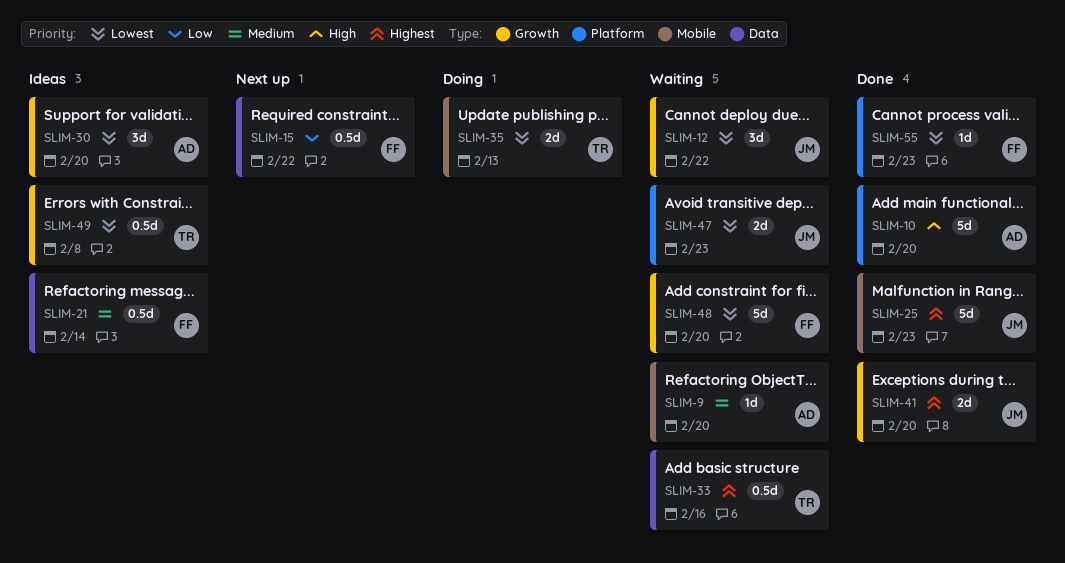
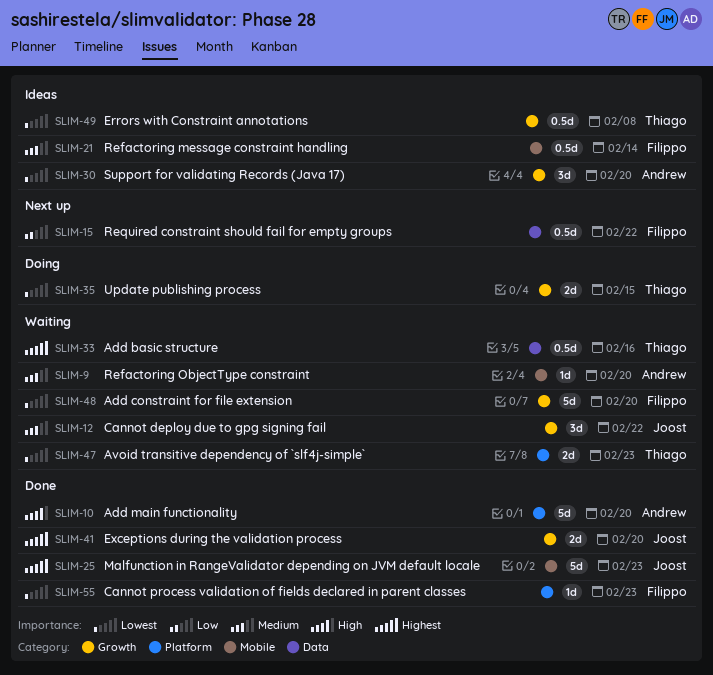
SLIM-12, priority: Lowest -> Medium
SLIM-21, label: Data -> Mobile
SLIM-35, label: Mobile -> Growth
SLIM-35, due: Feb 13 -> Feb 15
SLIM-47, owner: Joost -> Thiago

